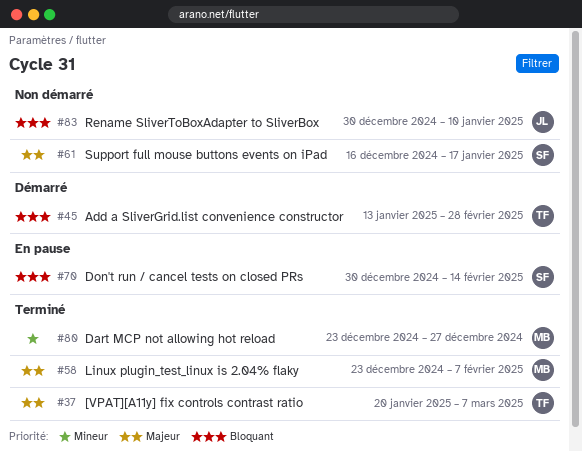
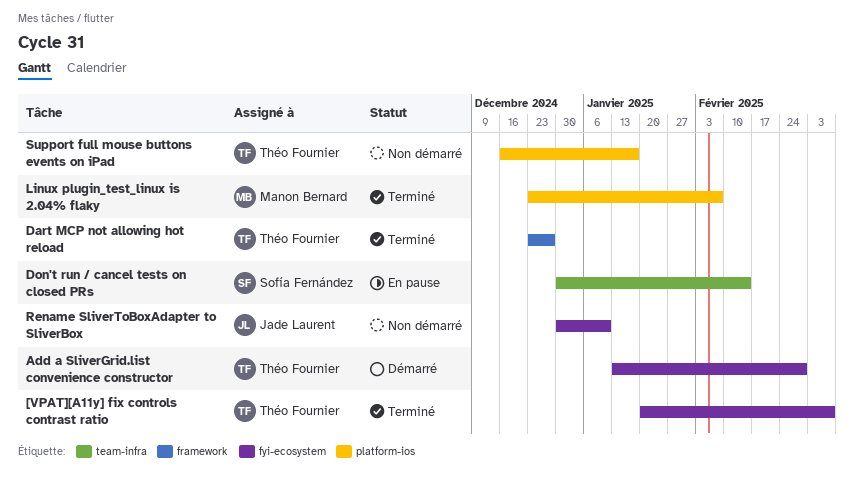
Dart MCP not allowing hot reload, owner: Manon Bernard -> Théo Fournier
Support full mouse buttons events on iPad, owner: Sofía Fernández -> Théo Fournier

